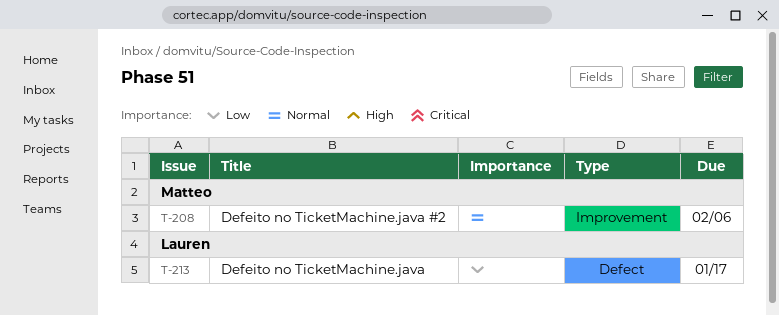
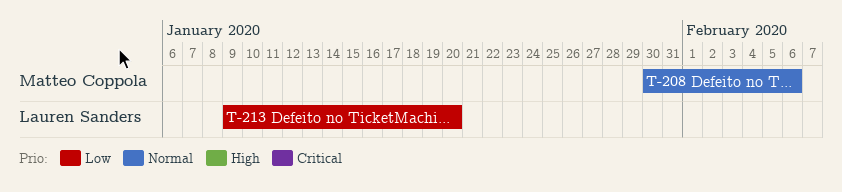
T-213, due: Jan 17 -> Jan 20

